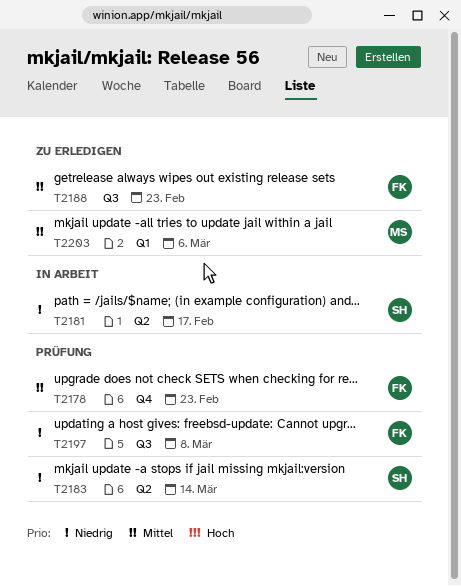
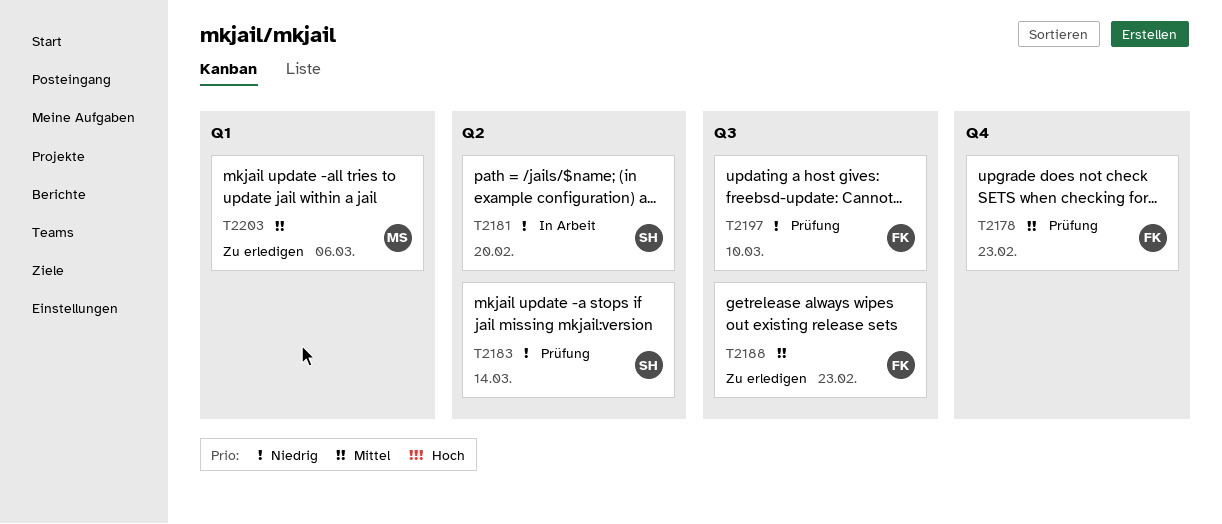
T2181, due: Feb 17 -> Feb 20
T2197, due: Mar 8 -> Mar 10

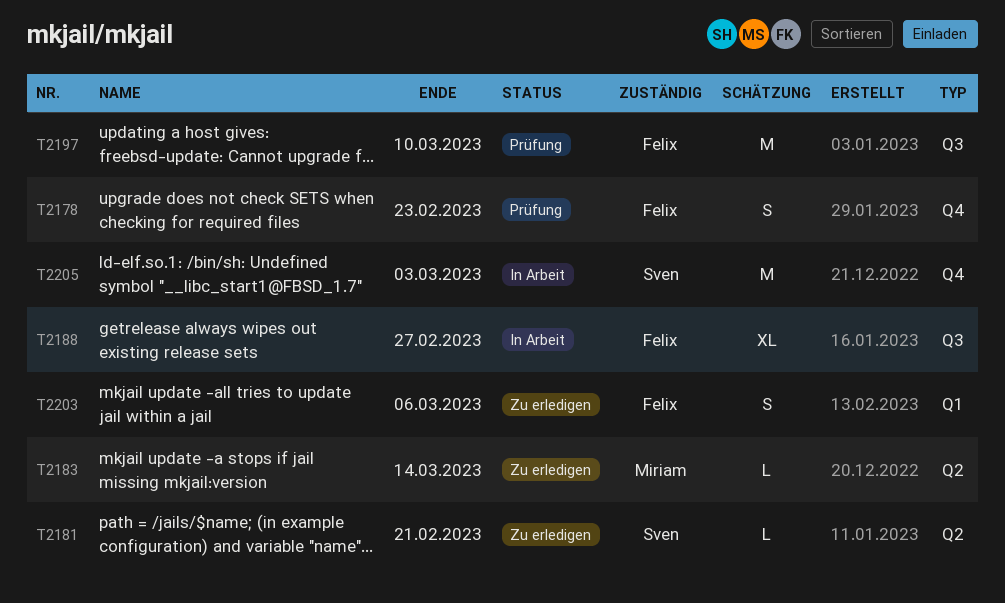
T2181, status: In Arbeit -> Zu erledigen
T2181, due: Feb 20 -> Feb 21
T2183, status: Prüfung -> Zu erledigen
T2183, owner: Sven -> Miriam
T2188, status: Zu erledigen -> In Arbeit
T2188, due: Feb 23 -> Feb 27
T2203, owner: Miriam -> Felix
T2205: none -> present

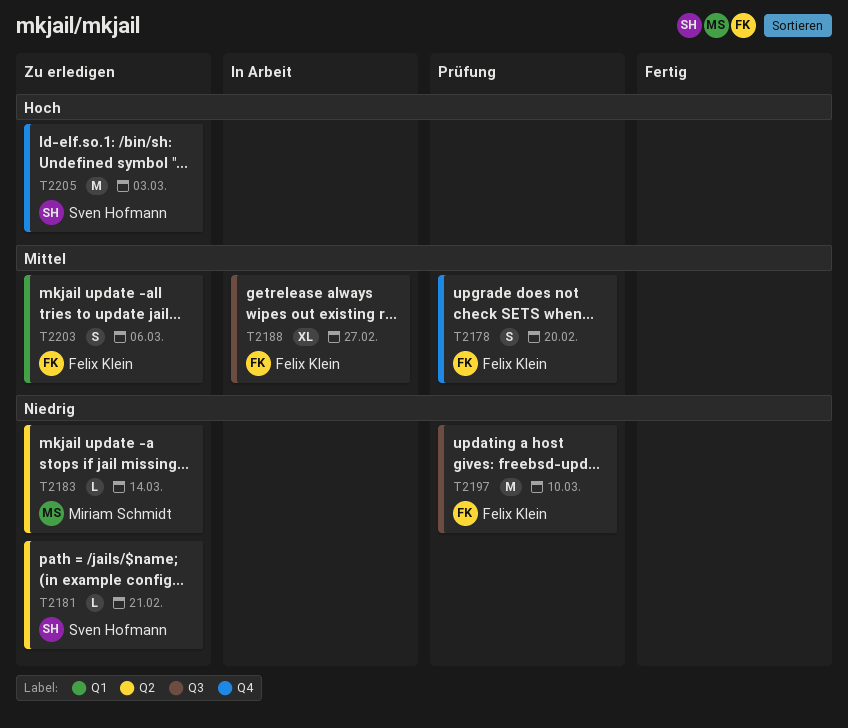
T2178, due: Feb 23 -> Feb 20
T2205, status: In Arbeit -> Zu erledigen

